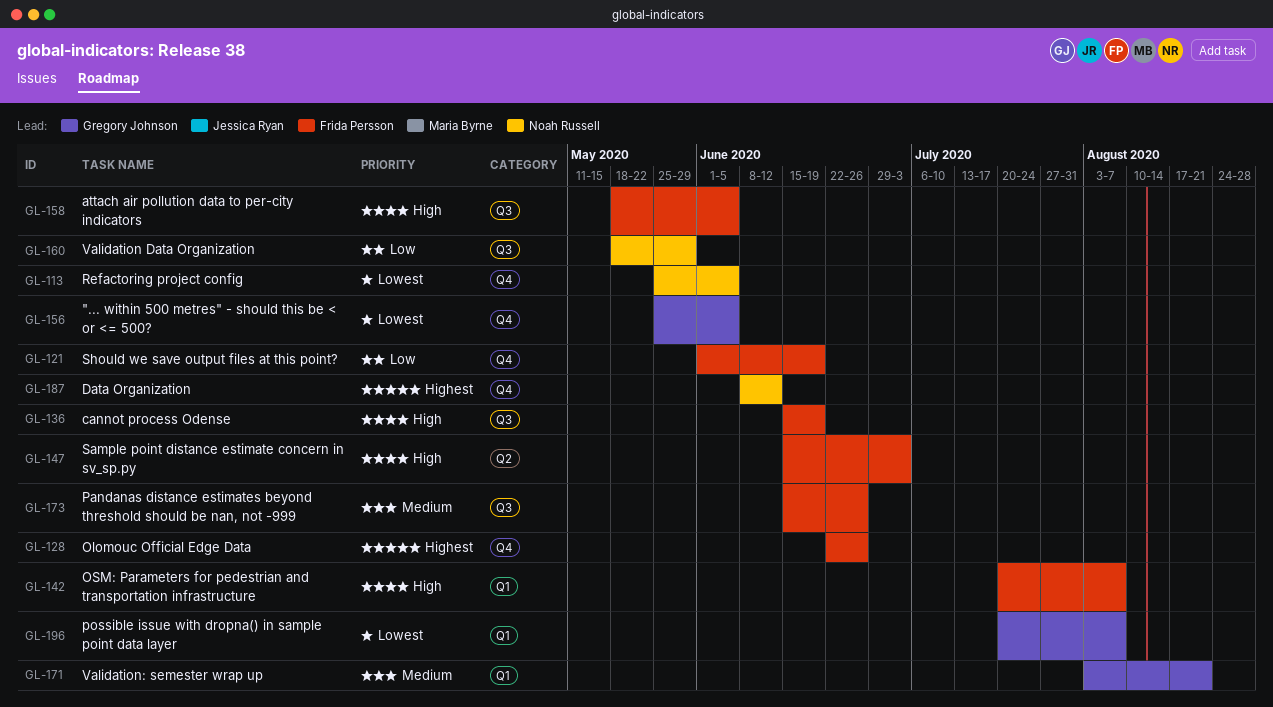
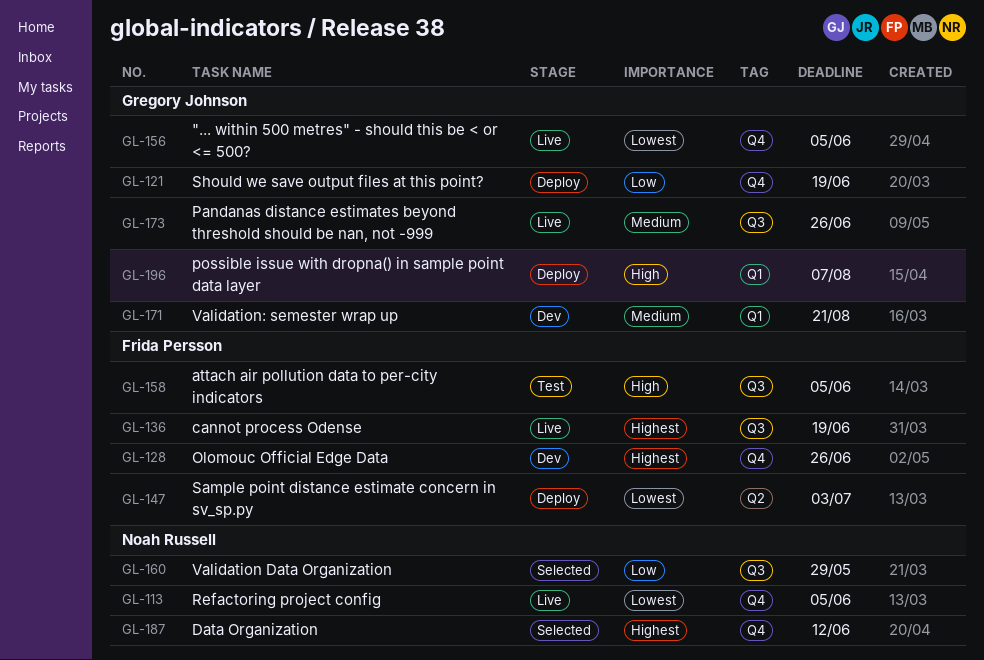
GL-121, owner: Frida Persson -> Gregory Johnson
GL-136, priority: High -> Highest
GL-142: present -> none
GL-147, priority: High -> Lowest
GL-173, owner: Frida Persson -> Gregory Johnson
GL-196, priority: Lowest -> High

